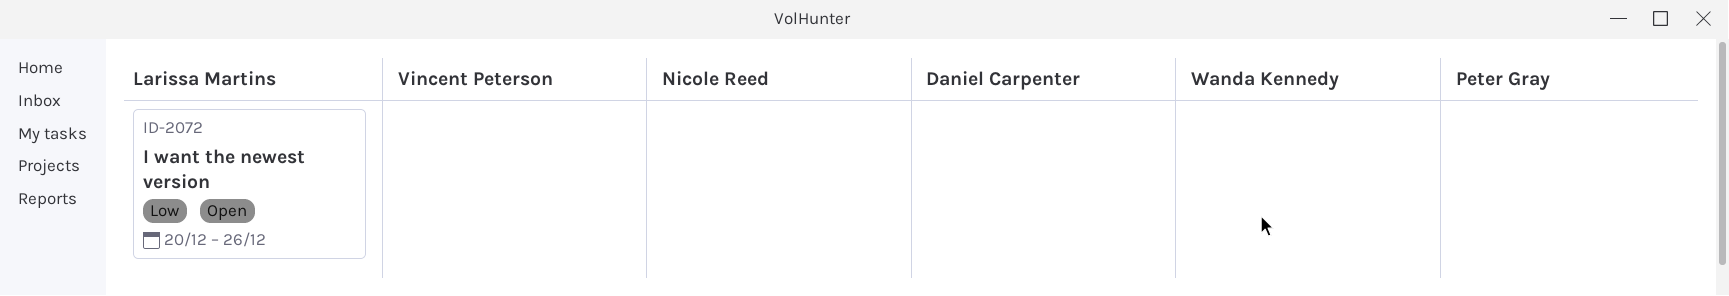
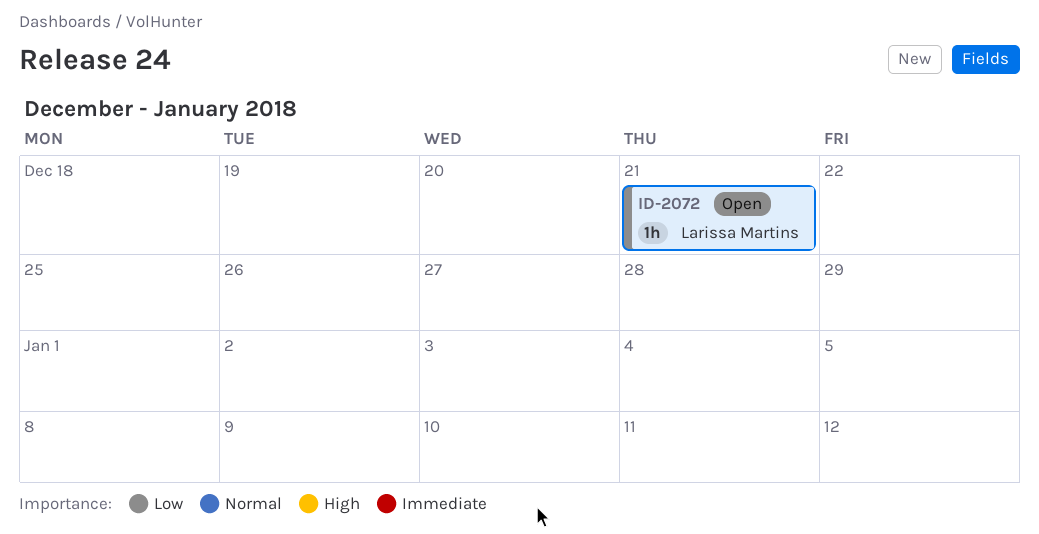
ID-2072, due: Dec 26 -> Dec 21

